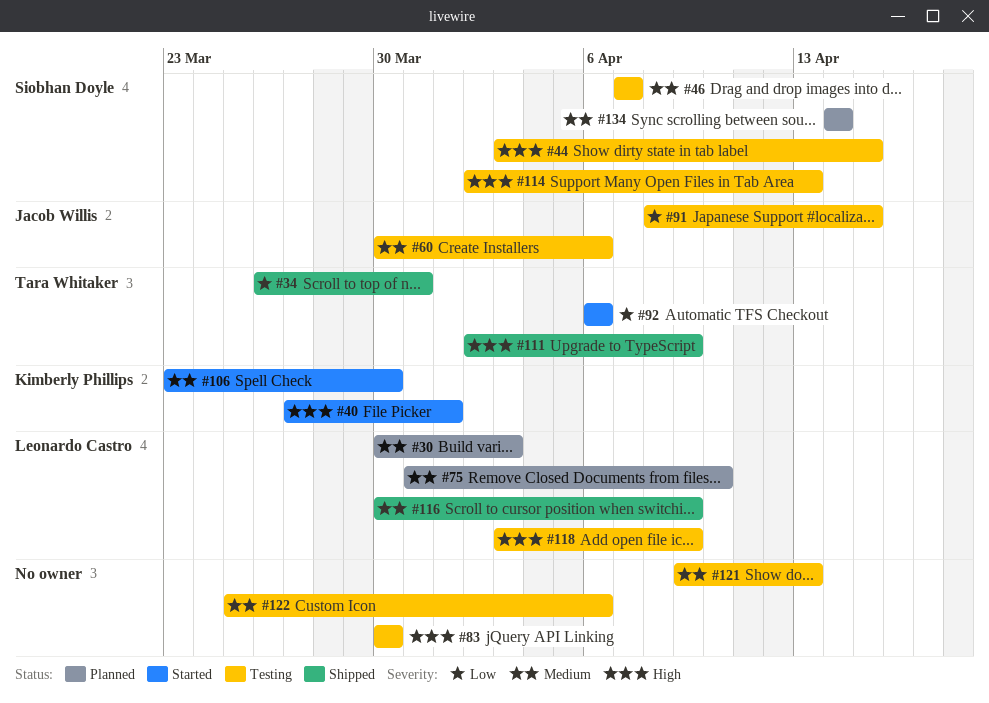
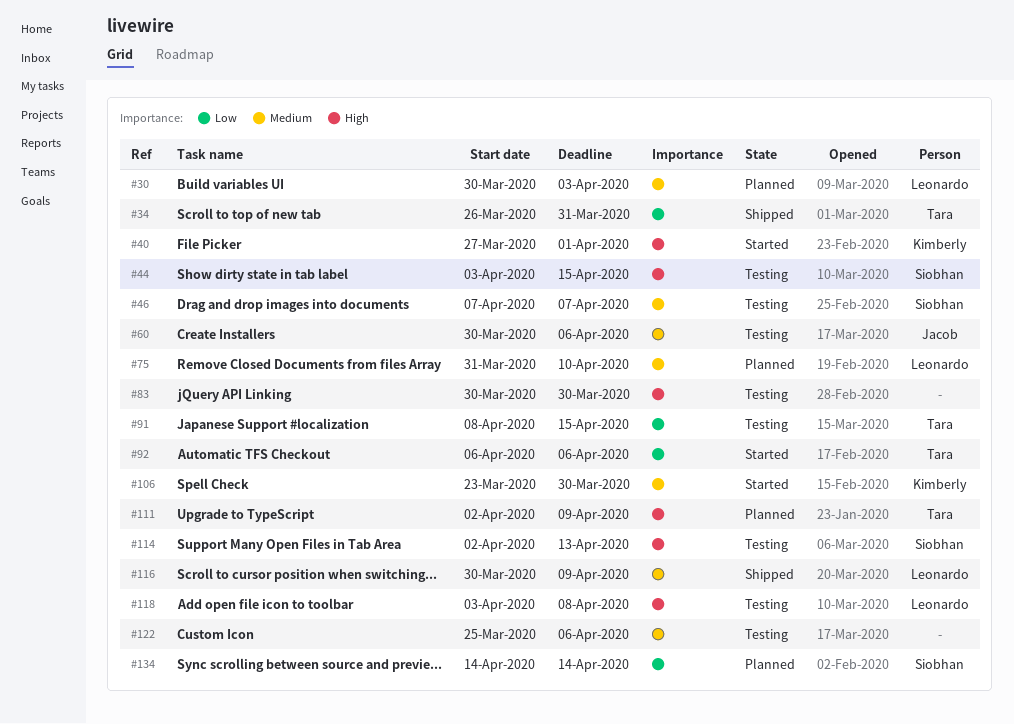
#91, owner: Jacob Willis -> Tara Whitaker
#111, status: Shipped -> Planned
#118, due: Apr 9 -> Apr 8
#121: present -> none
#134, priority: Medium -> Low

